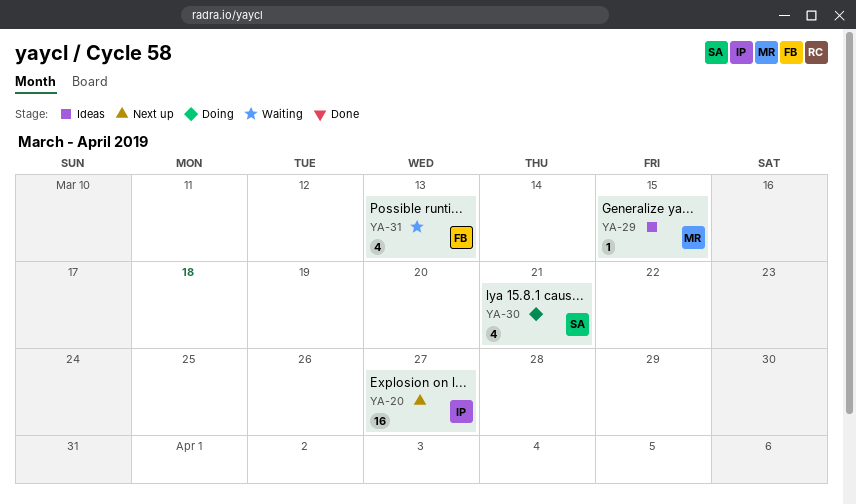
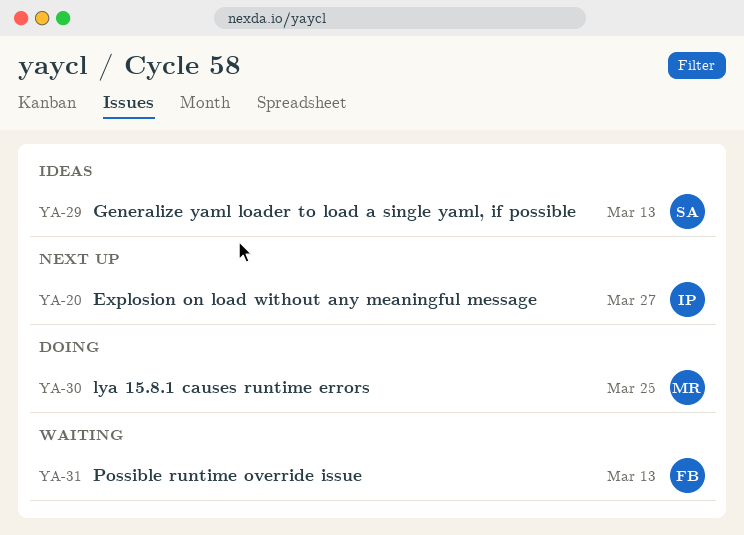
YA-29, owner: MR -> SA
YA-29, due: Mar 15 -> Mar 13
YA-30, owner: SA -> MR
YA-30, due: Mar 21 -> Mar 25

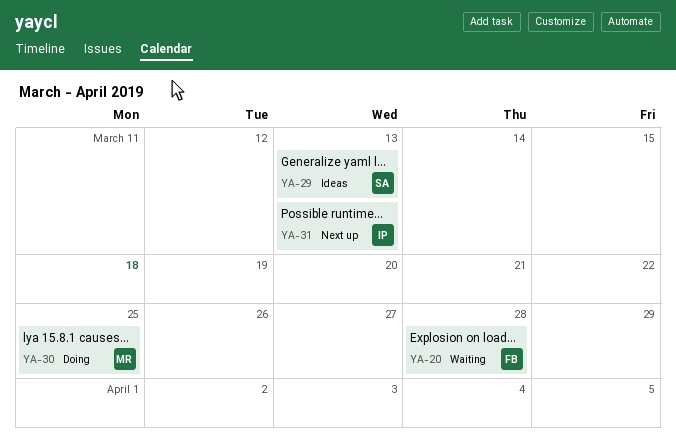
YA-20, status: Next up -> Waiting
YA-20, owner: IP -> FB
YA-20, due: Mar 27 -> Mar 28
YA-31, status: Waiting -> Next up
YA-31, owner: FB -> IP

